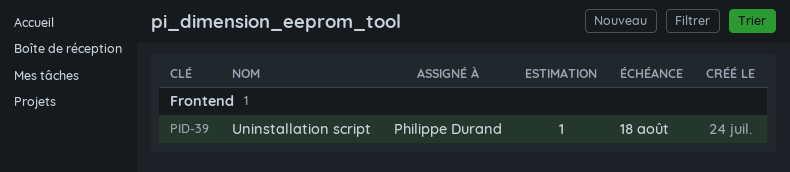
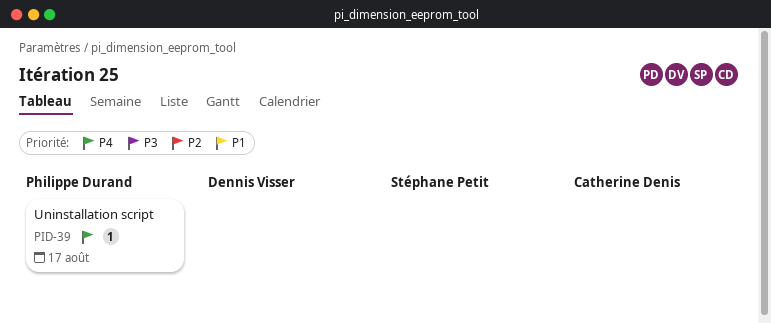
PID-39, due: Aug 18 -> Aug 17

